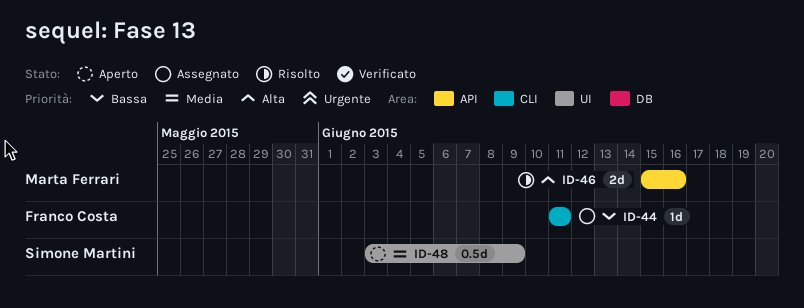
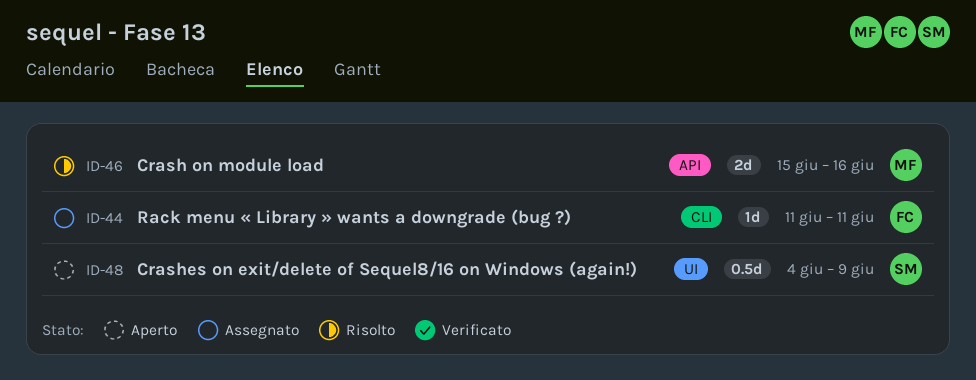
ID-48, start: Jun 3 -> Jun 4

